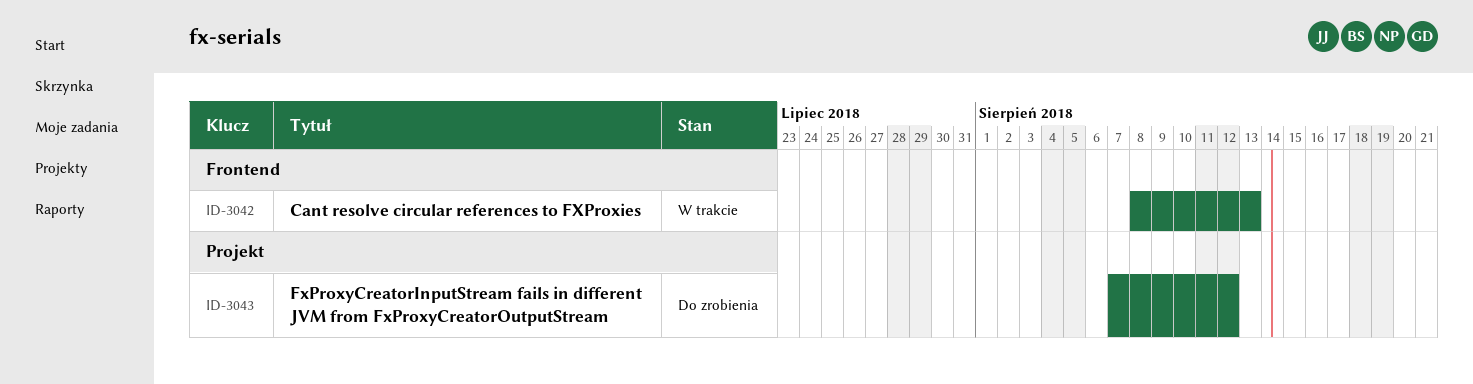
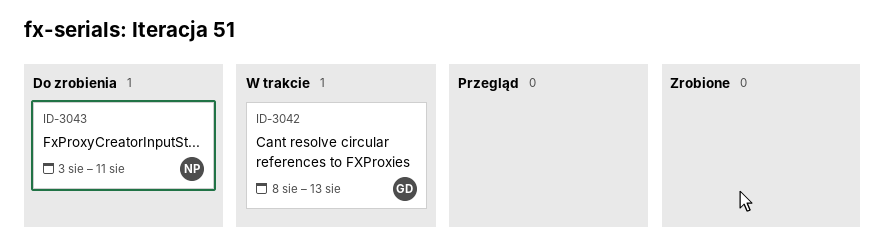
ID-3043, start: Aug 7 -> Aug 3
ID-3043, due: Aug 12 -> Aug 11

